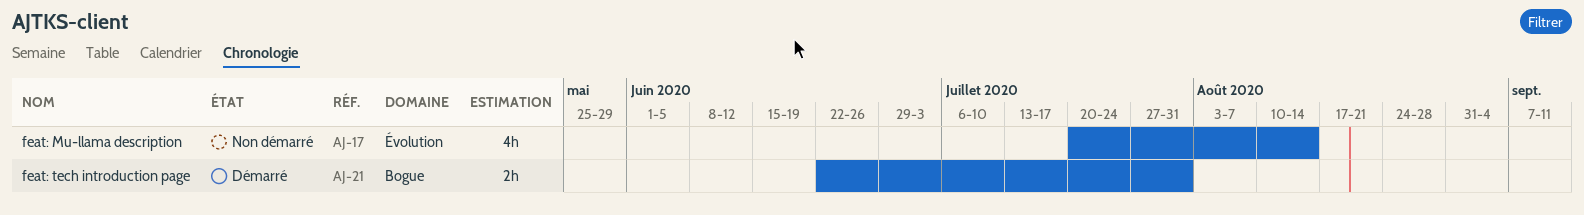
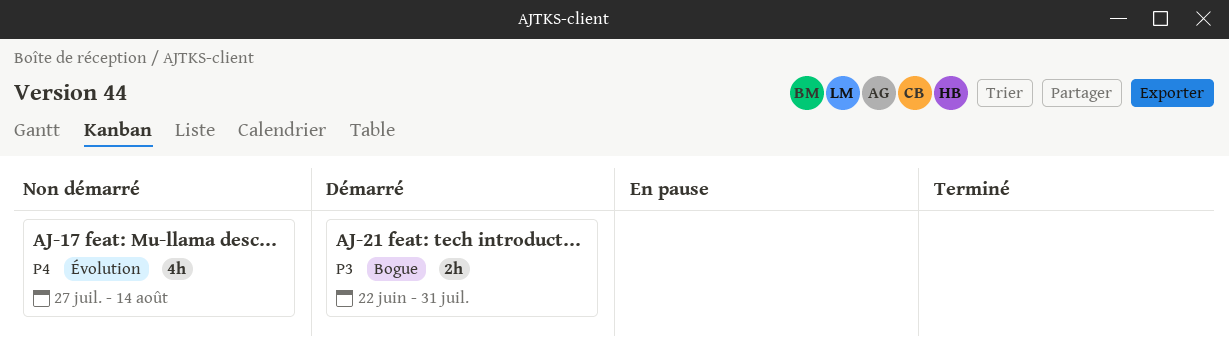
AJ-17, start: Jul 20 -> Jul 27

